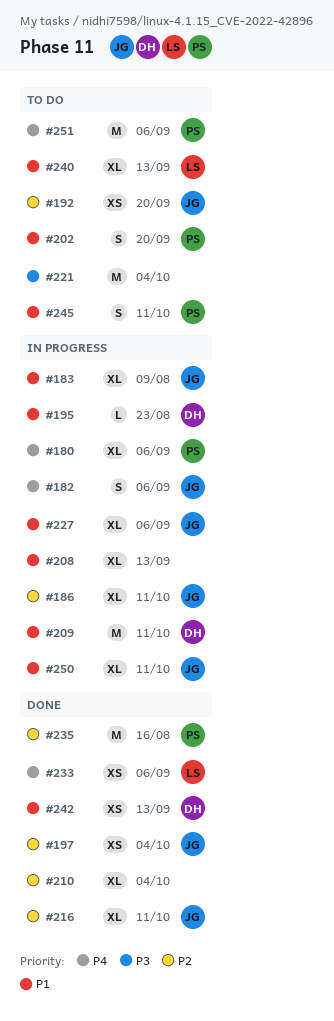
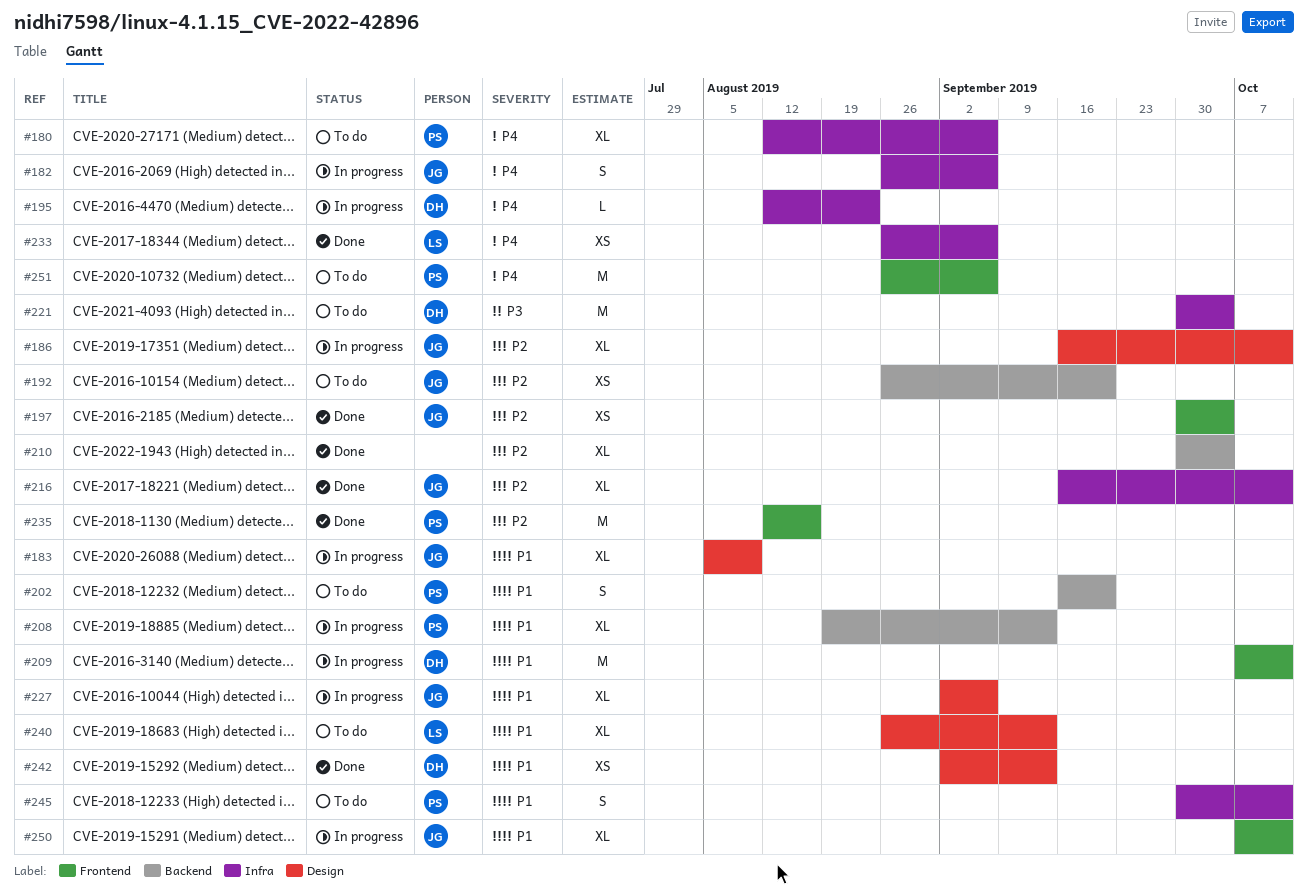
#180, status: In progress -> To do
#195, priority: P1 -> P4
#208, owner: none -> PS
#221, owner: none -> DH

